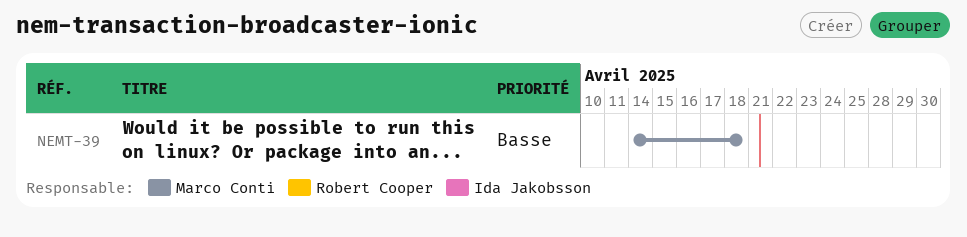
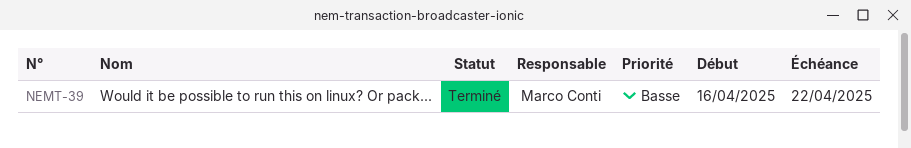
NEMT-39, start: Apr 14 -> Apr 16
NEMT-39, due: Apr 18 -> Apr 22

